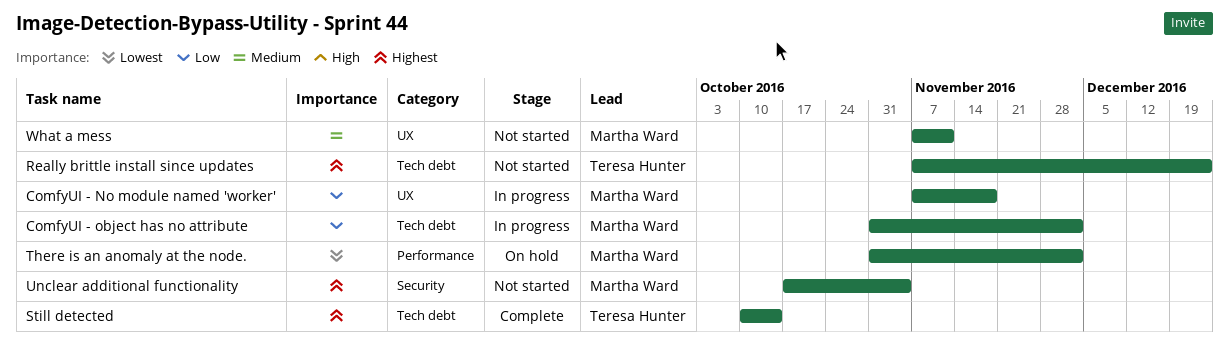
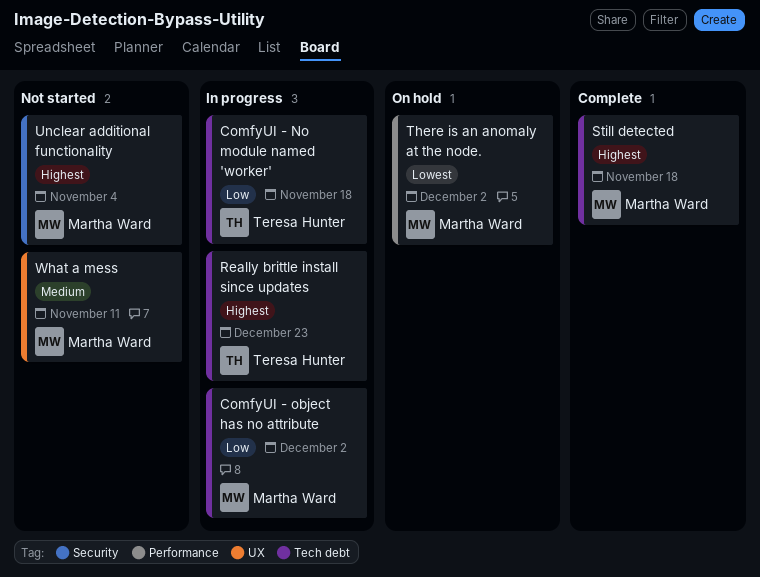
ComfyUI - No module named 'worker', owner: Martha Ward -> Teresa Hunter
ComfyUI - No module named 'worker', label: UX -> Tech debt
Really brittle install since updates, status: Not started -> In progress
Still detected, owner: Teresa Hunter -> Martha Ward
Still detected, due: Oct 14 -> Nov 18

